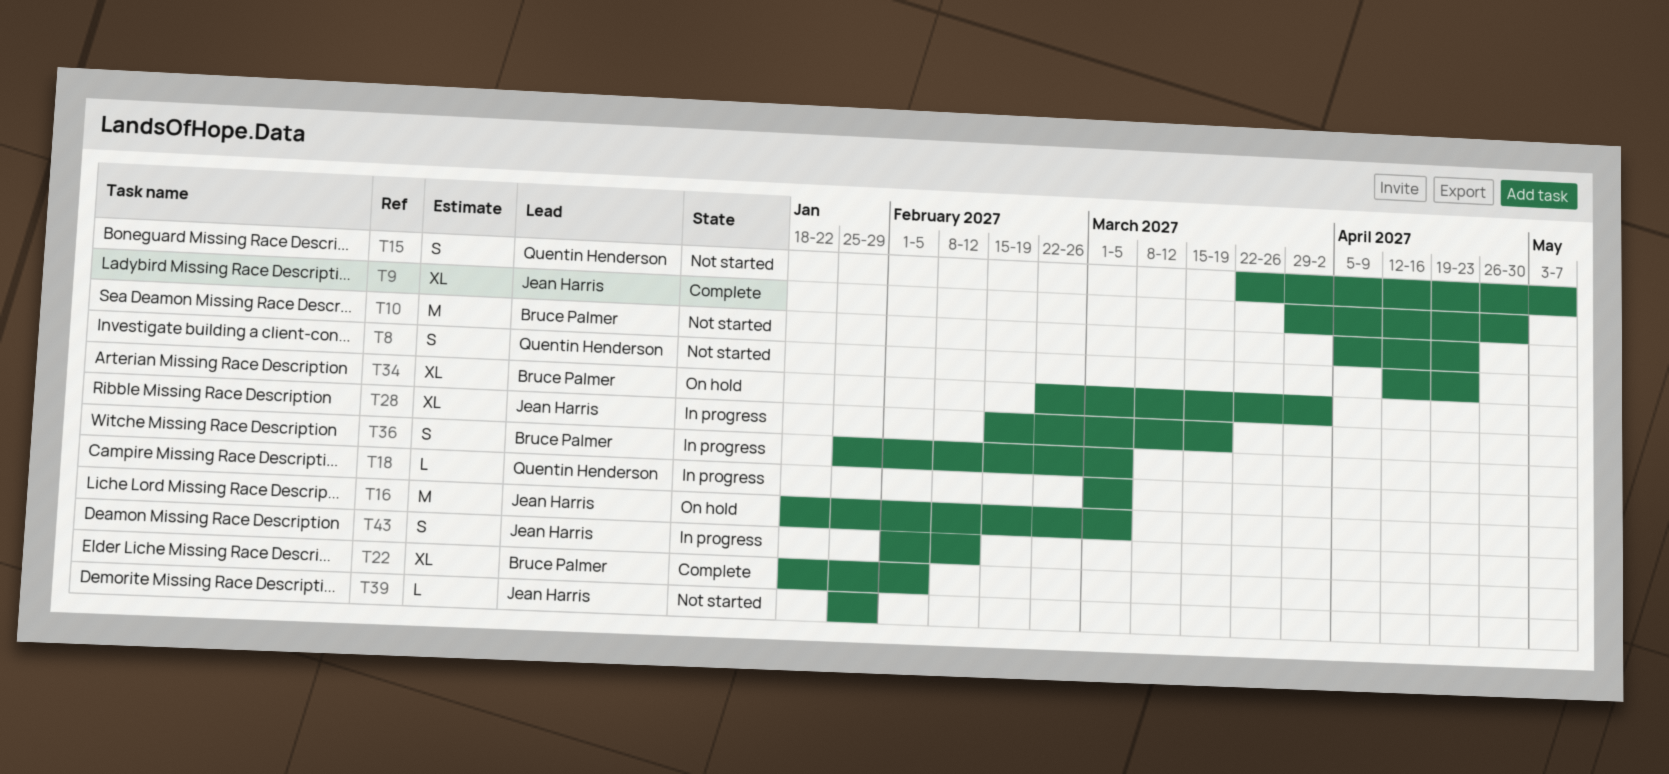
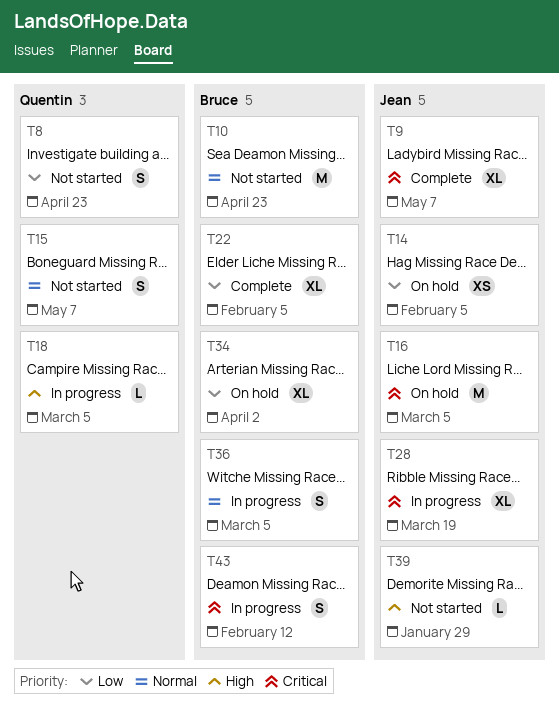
T9, due: Apr 30 -> May 7
T14: none -> present
T43, owner: Jean Harris -> Bruce Palmer

